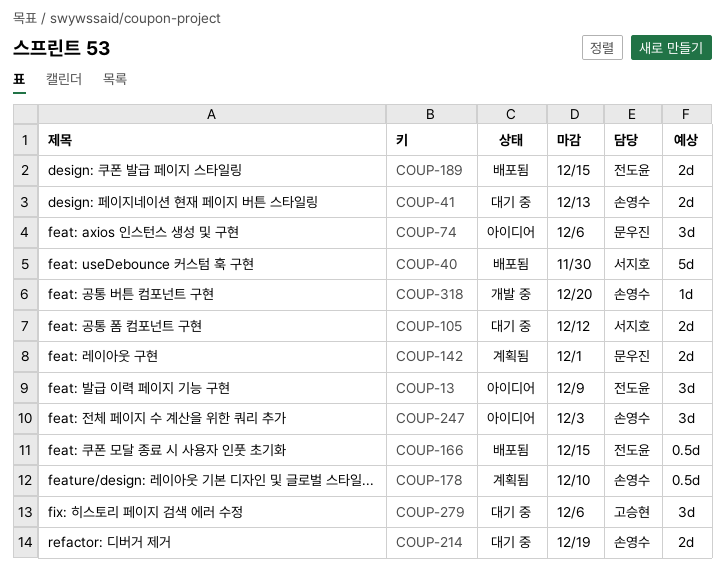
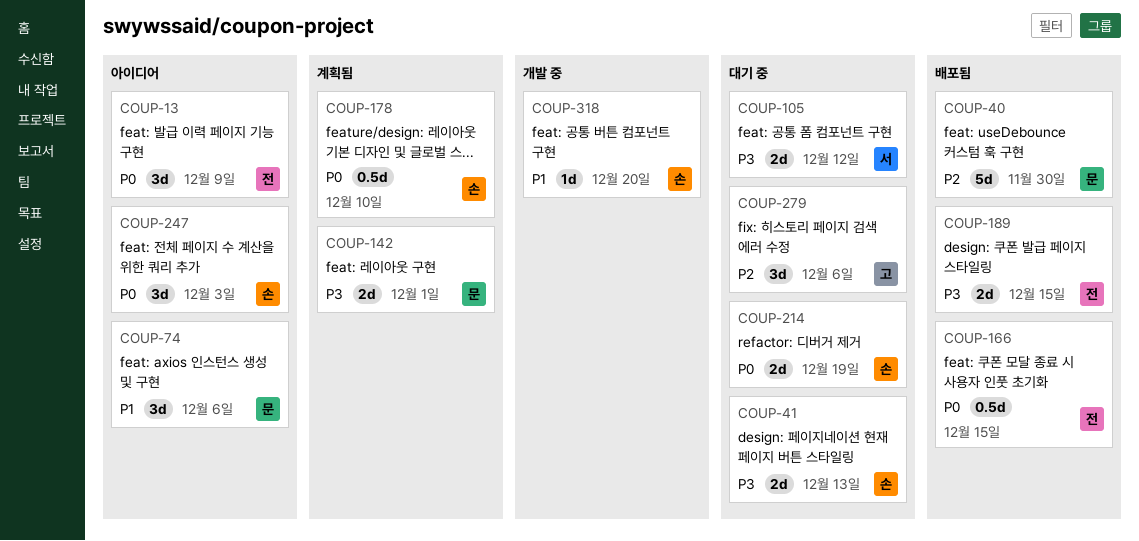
COUP-40, owner: 서지호 -> 문우진

